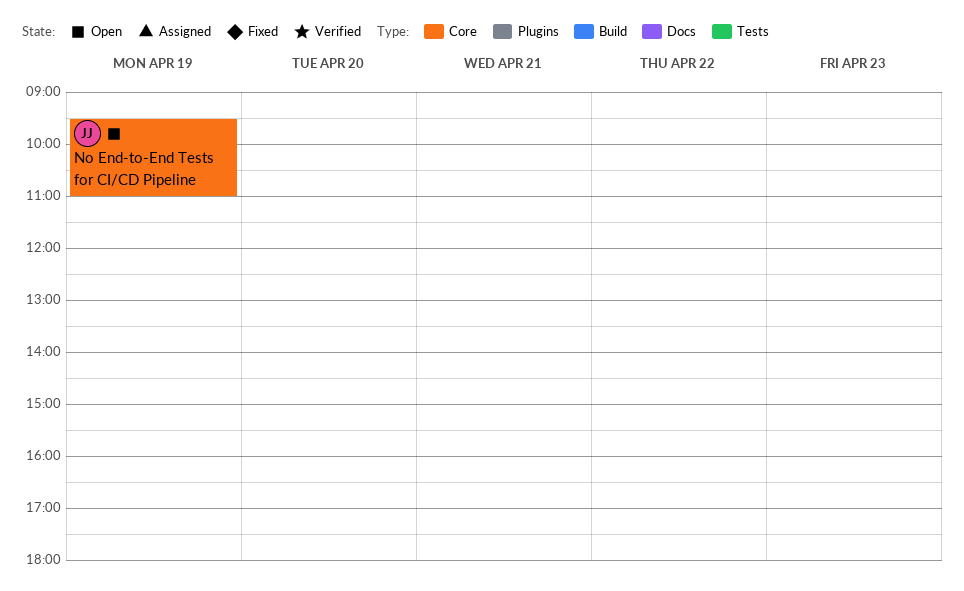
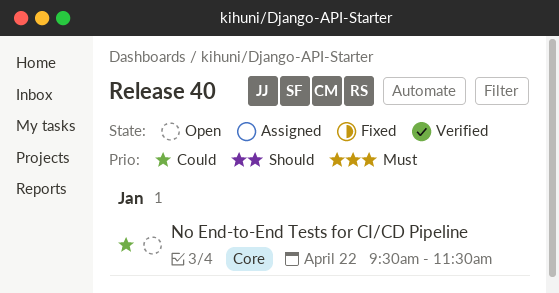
No End-to-End Tests for CI/CD Pipeline, day: Apr 19 -> Apr 22
No End-to-End Tests for CI/CD Pipeline, ends: 11:00 -> 11:30

